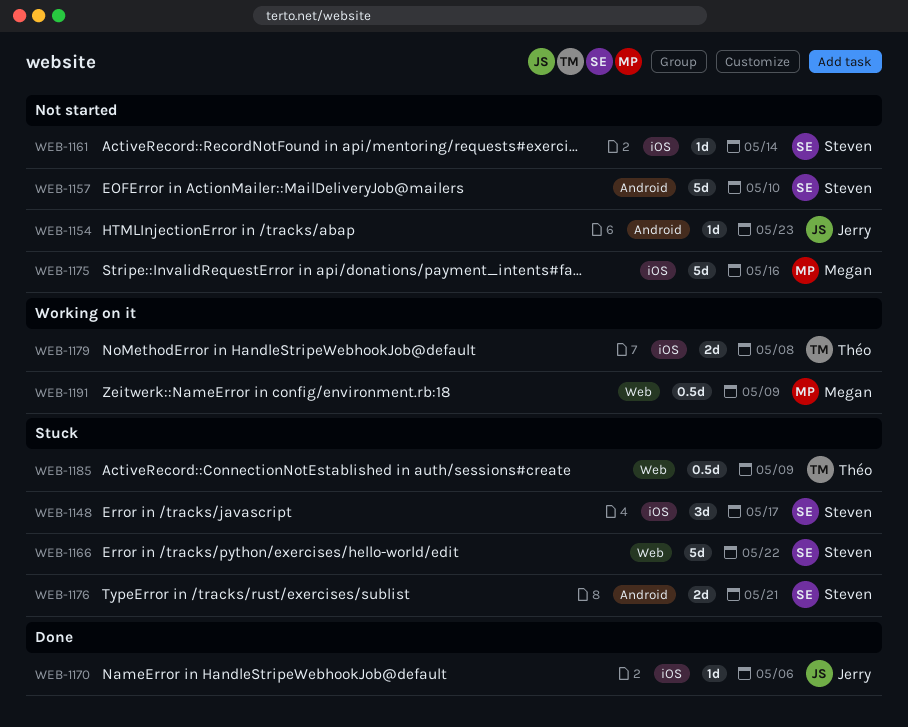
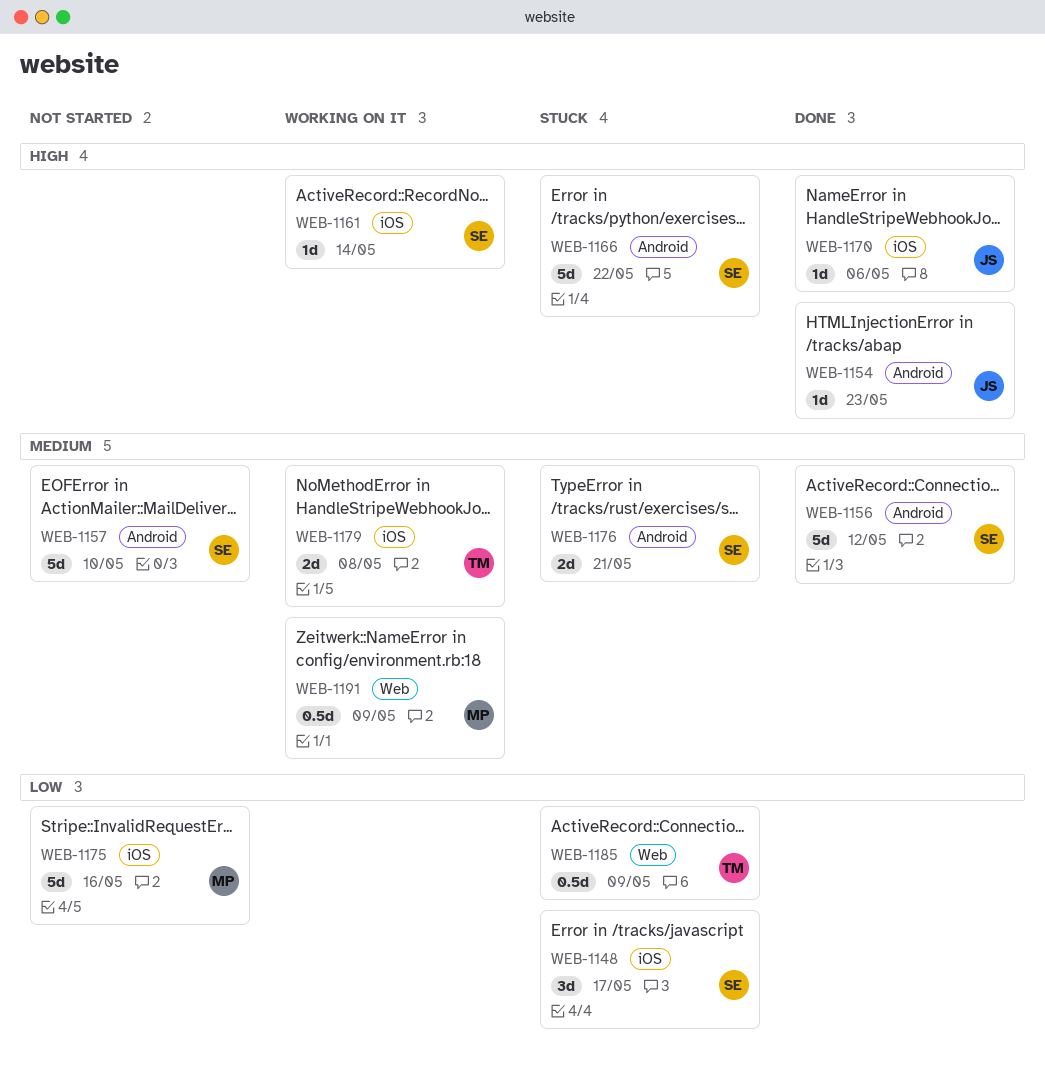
WEB-1154, status: Not started -> Done
WEB-1156: none -> present
WEB-1161, status: Not started -> Working on it
WEB-1166, label: Web -> Android

